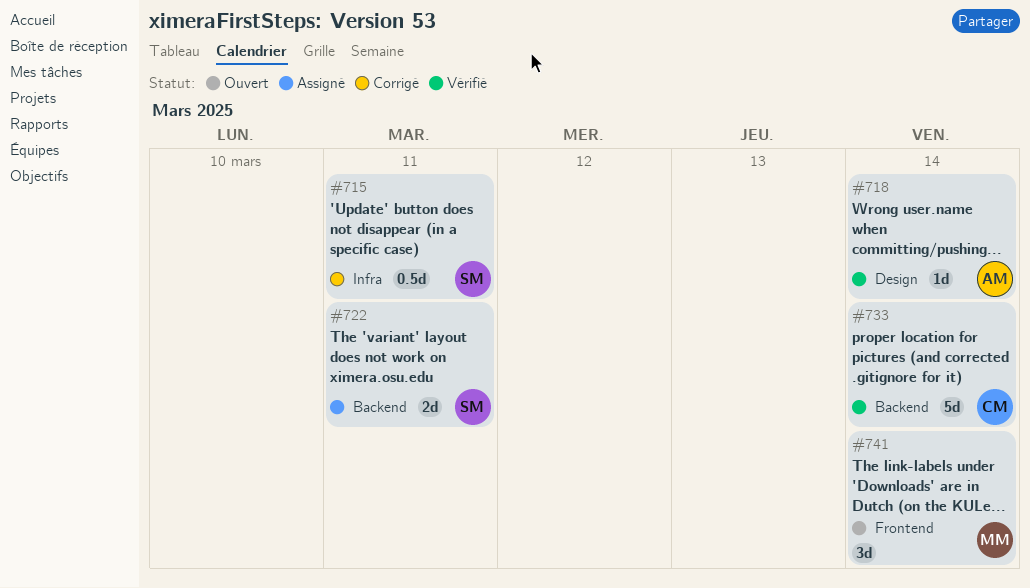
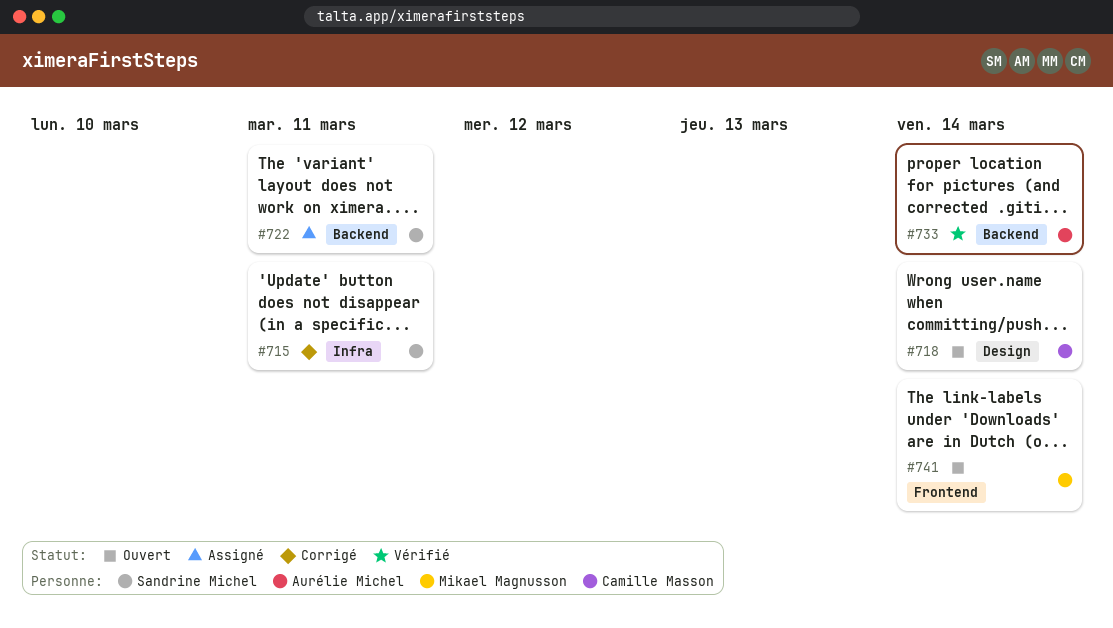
#718, status: Vérifié -> Ouvert
#718, owner: Aurélie Michel -> Camille Masson
#733, owner: Camille Masson -> Aurélie Michel

